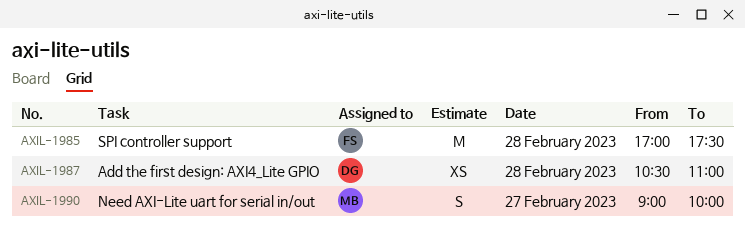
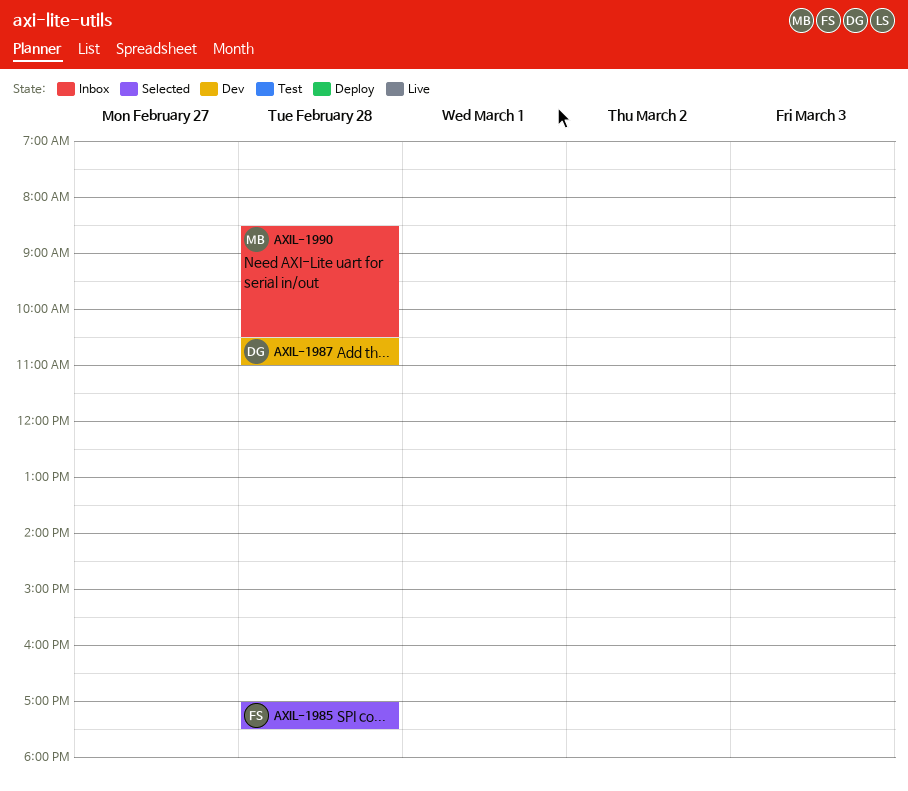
AXIL-1990, day: Feb 27 -> Feb 28
AXIL-1990, begins: 09:00 -> 08:30
AXIL-1990, ends: 10:00 -> 10:30

